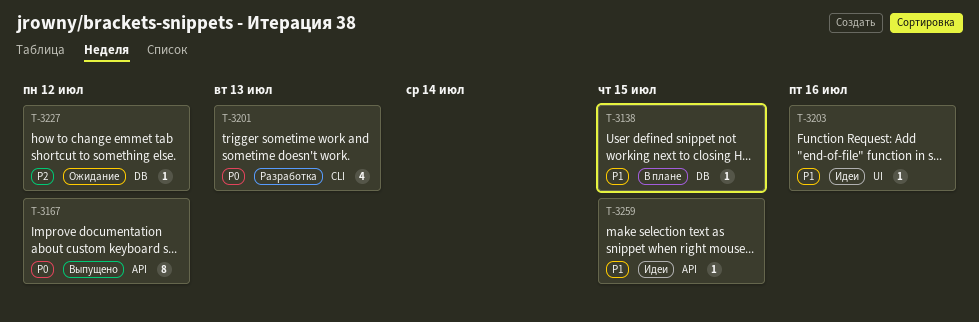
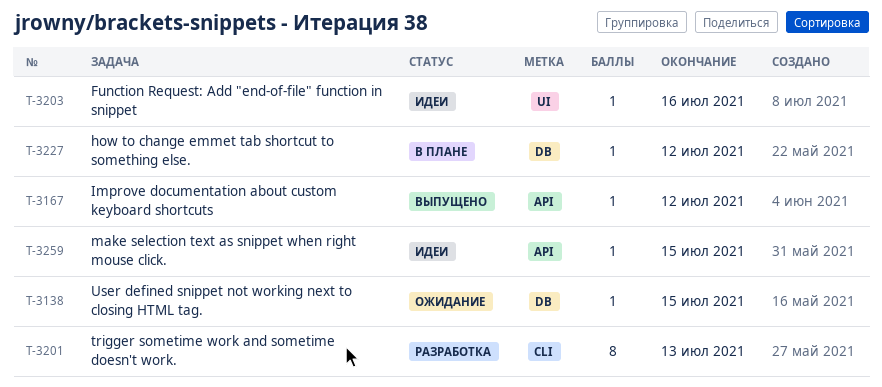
T-3138, status: В плане -> Ожидание
T-3167, estimate: 8 -> 1
T-3201, estimate: 4 -> 8
T-3227, status: Ожидание -> В плане

